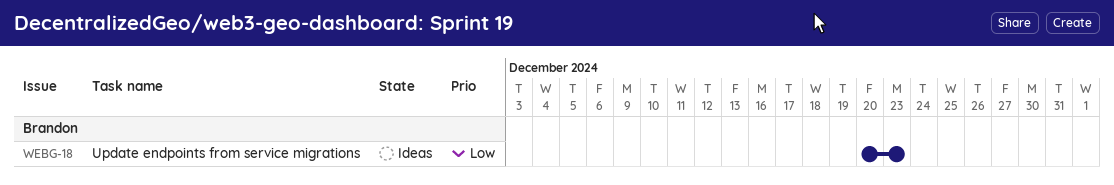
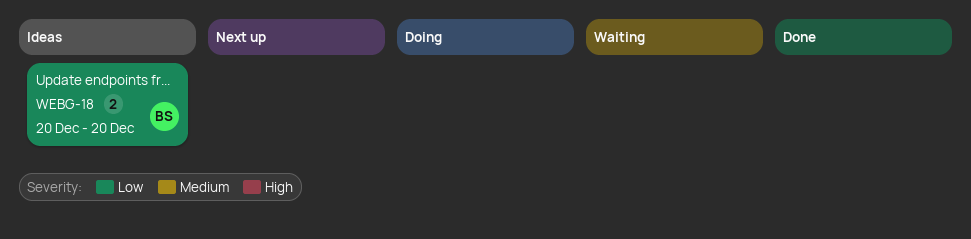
WEBG-18, due: Dec 23 -> Dec 20

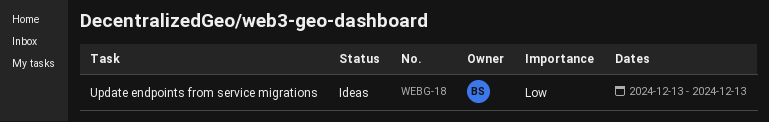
WEBG-18, start: Dec 20 -> Dec 13
WEBG-18, due: Dec 20 -> Dec 13

